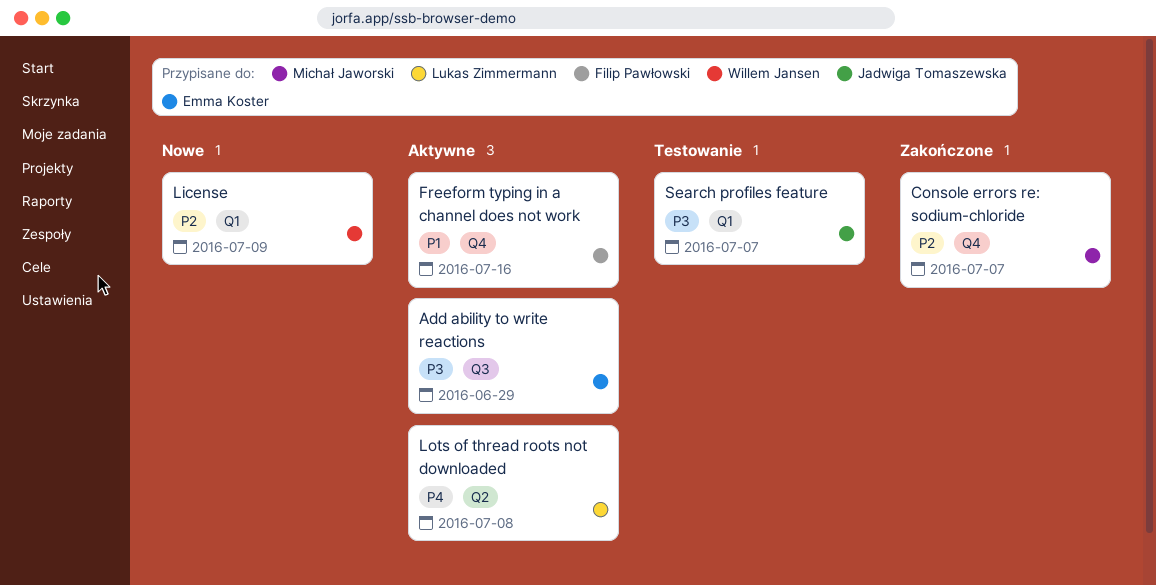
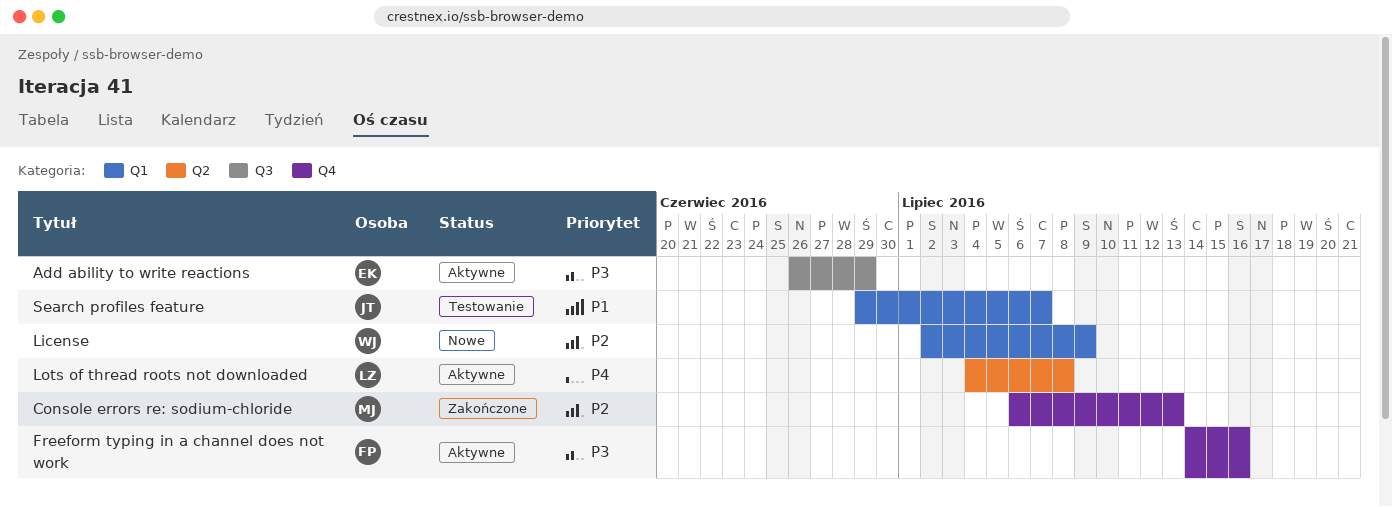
Console errors re: sodium-chloride, due: Jul 7 -> Jul 13
Freeform typing in a channel does not work, priority: P1 -> P3
Search profiles feature, priority: P3 -> P1

